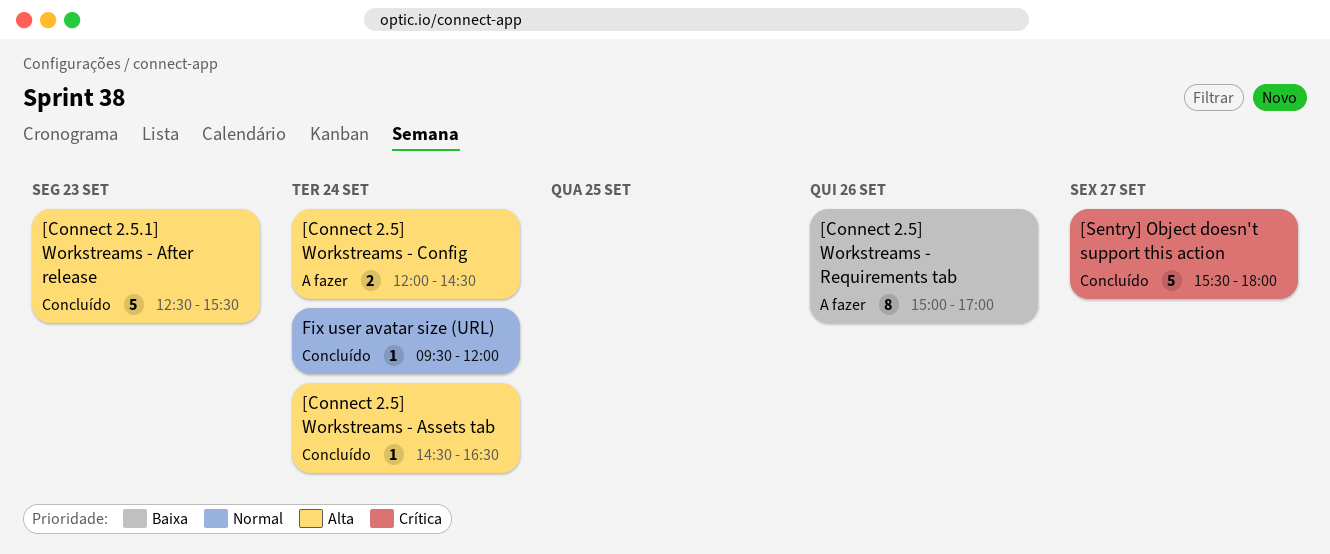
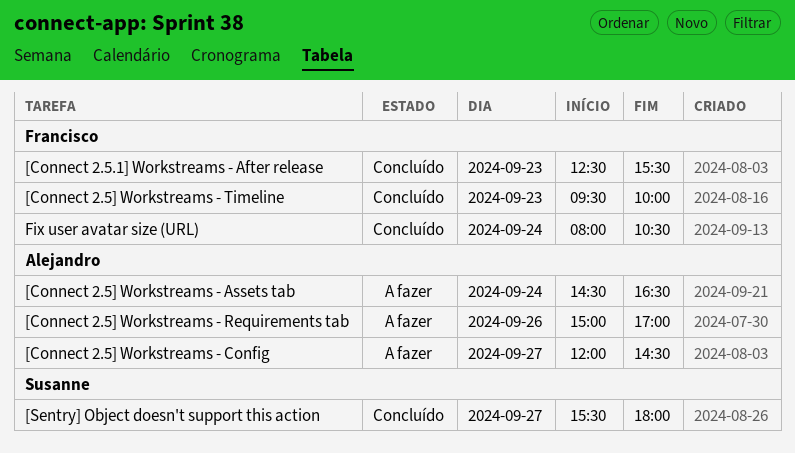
[Connect 2.5] Workstreams - Assets tab, status: Concluído -> A fazer
[Connect 2.5] Workstreams - Config, day: Sep 24 -> Sep 27
[Connect 2.5] Workstreams - Timeline: none -> present
Fix user avatar size (URL), begins: 09:30 -> 08:00
Fix user avatar size (URL), ends: 12:00 -> 10:30

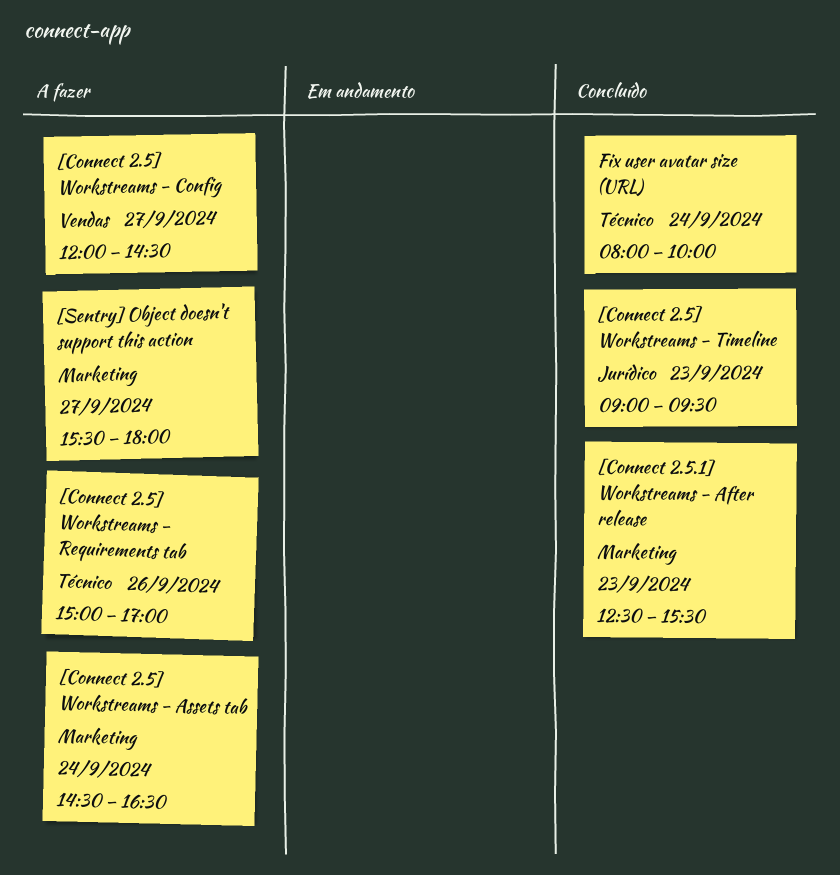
[Connect 2.5] Workstreams - Timeline, begins: 09:30 -> 09:00
[Connect 2.5] Workstreams - Timeline, ends: 10:00 -> 09:30
[Sentry] Object doesn't support this action, status: Concluído -> A fazer
Fix user avatar size (URL), ends: 10:30 -> 10:00

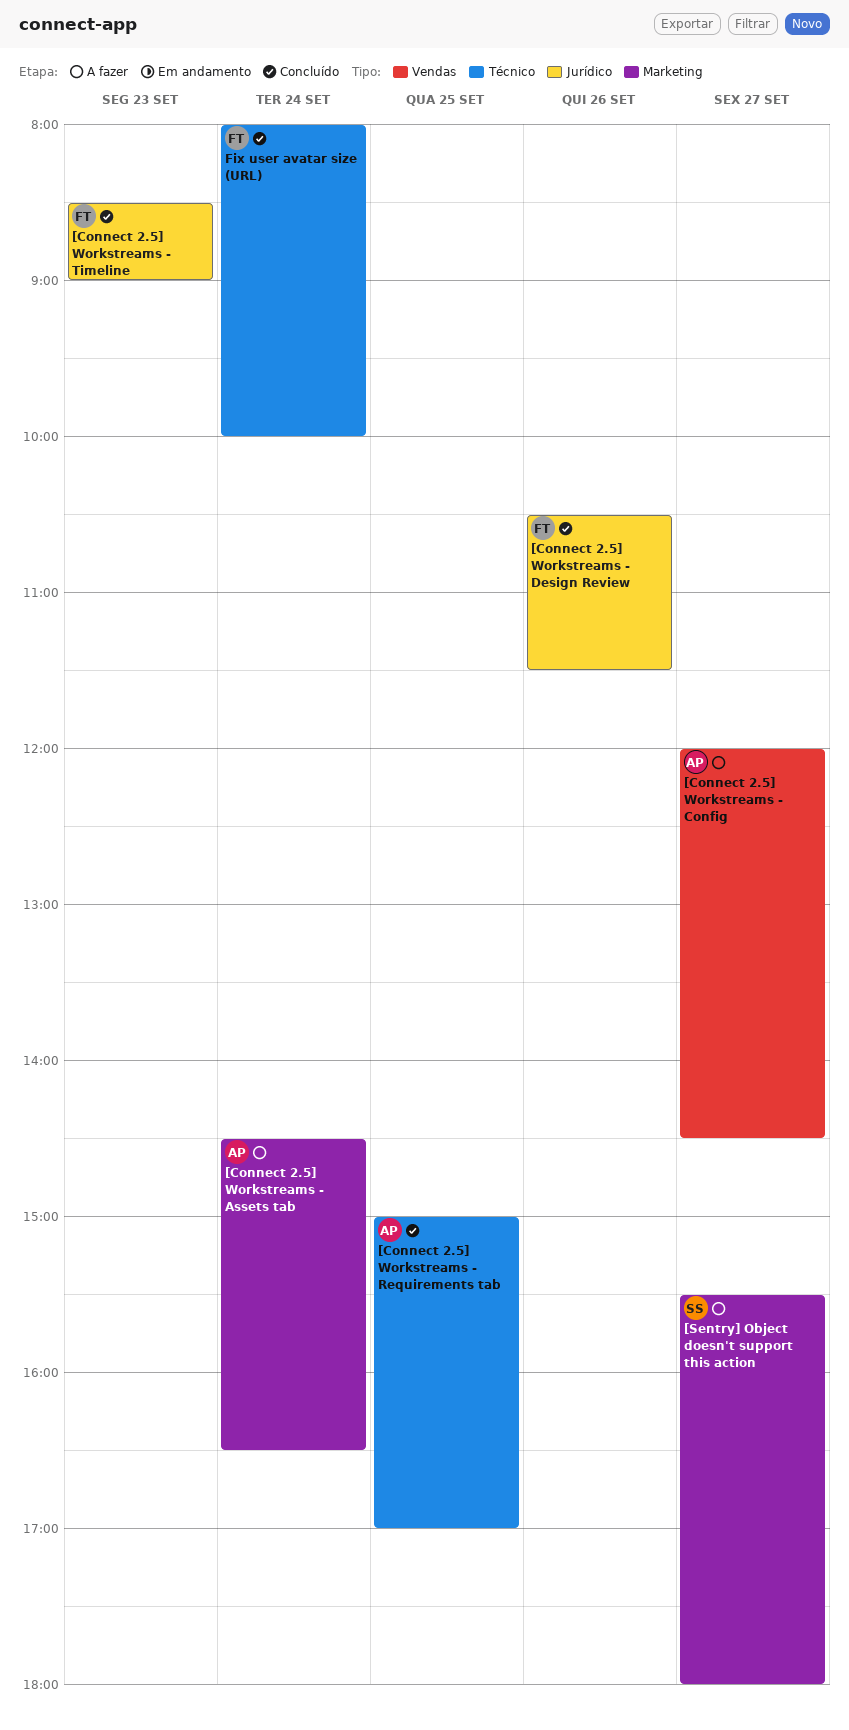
[Connect 2.5.1] Workstreams - After release: present -> none
[Connect 2.5] Workstreams - Design Review: none -> present
[Connect 2.5] Workstreams - Requirements tab, status: A fazer -> Concluído
[Connect 2.5] Workstreams - Requirements tab, day: Sep 26 -> Sep 25
[Connect 2.5] Workstreams - Timeline, begins: 09:00 -> 08:30
[Connect 2.5] Workstreams - Timeline, ends: 09:30 -> 09:00

